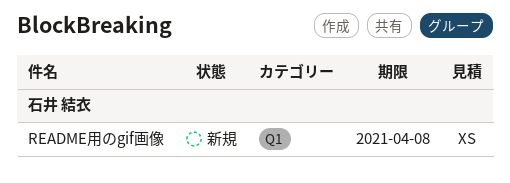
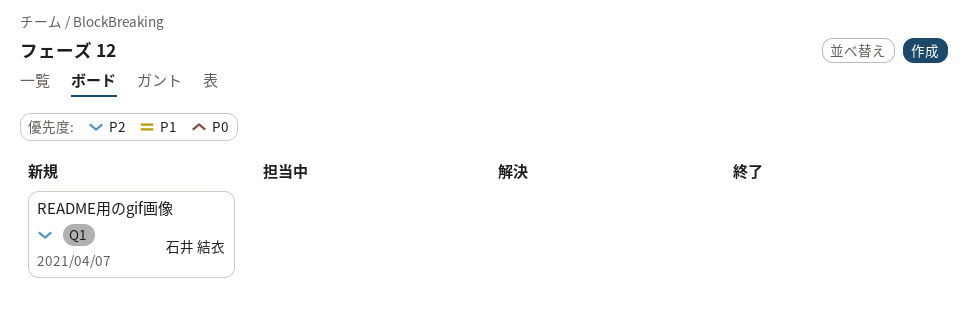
README用のgif画像, due: Apr 8 -> Apr 7

